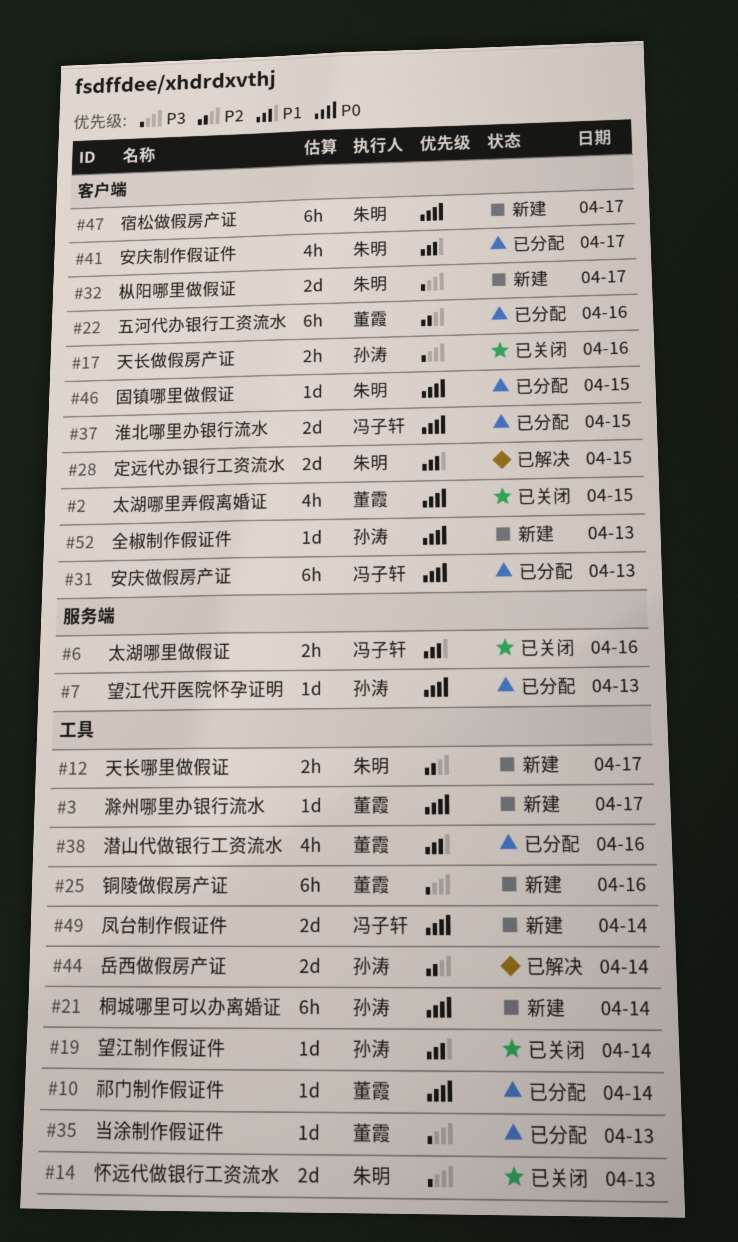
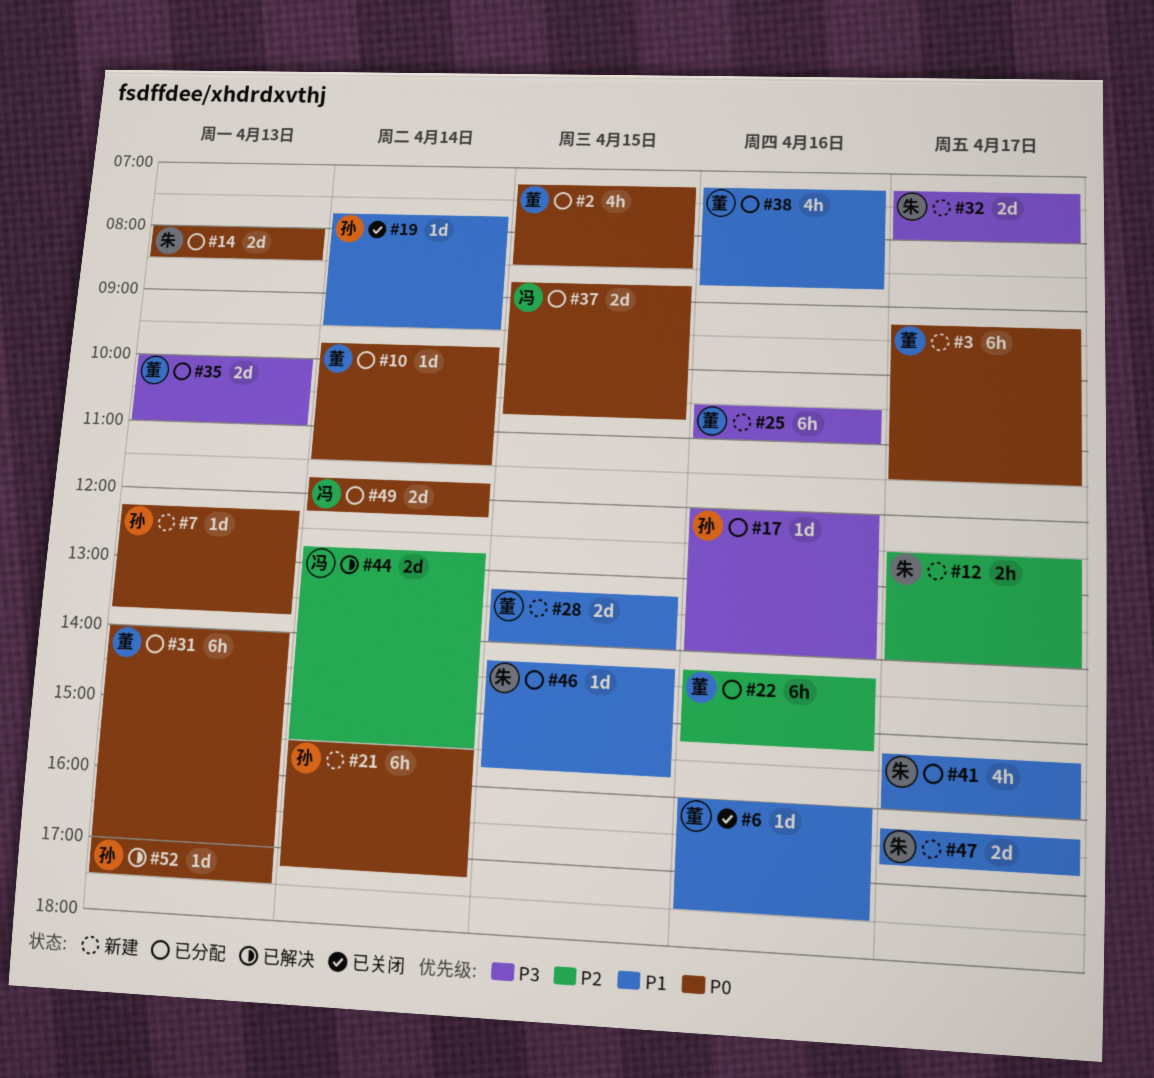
#2, status: 已关闭 -> 已分配
#3, estimate: 1d -> 6h
#6, owner: 冯子轩 -> 董霞
#6, estimate: 2h -> 1d
#7, status: 已分配 -> 新建
#14, status: 已关闭 -> 已分配
#14, priority: P3 -> P0
#17, status: 已关闭 -> 已分配
#17, estimate: 2h -> 1d
#28, status: 已解决 -> 新建
#28, owner: 朱明 -> 董霞
#31, owner: 冯子轩 -> 董霞
#35, estimate: 1d -> 2d
#44, owner: 孙涛 -> 冯子轩
#46, priority: P0 -> P1
#47, priority: P0 -> P1
#47, estimate: 6h -> 2d
#49, status: 新建 -> 已分配
#52, status: 新建 -> 已解决

